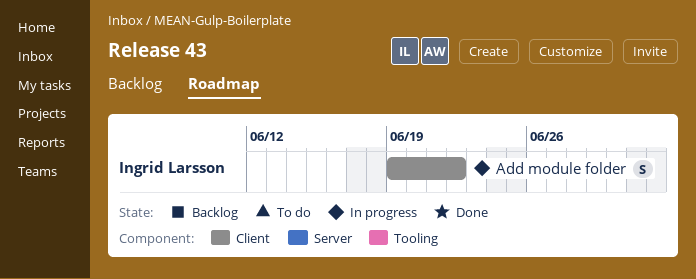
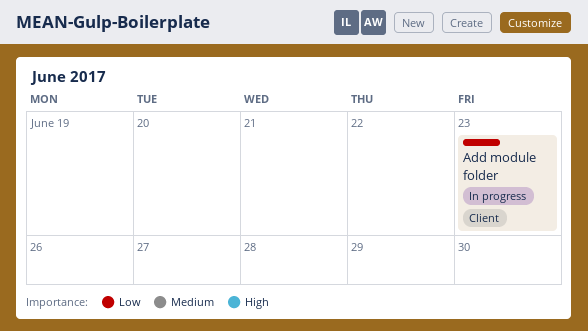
Add module folder, due: Jun 22 -> Jun 23

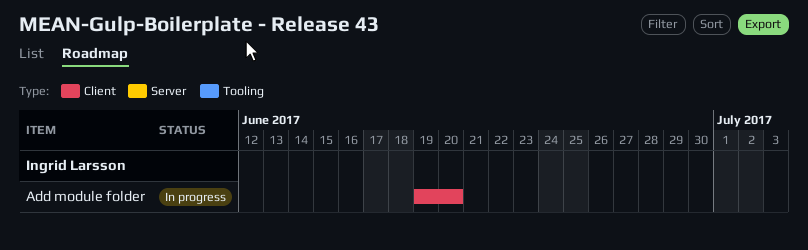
Add module folder, due: Jun 23 -> Jun 20

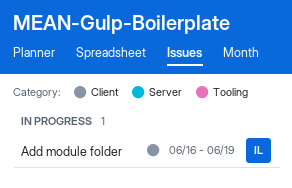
Add module folder, start: Jun 19 -> Jun 16
Add module folder, due: Jun 20 -> Jun 19

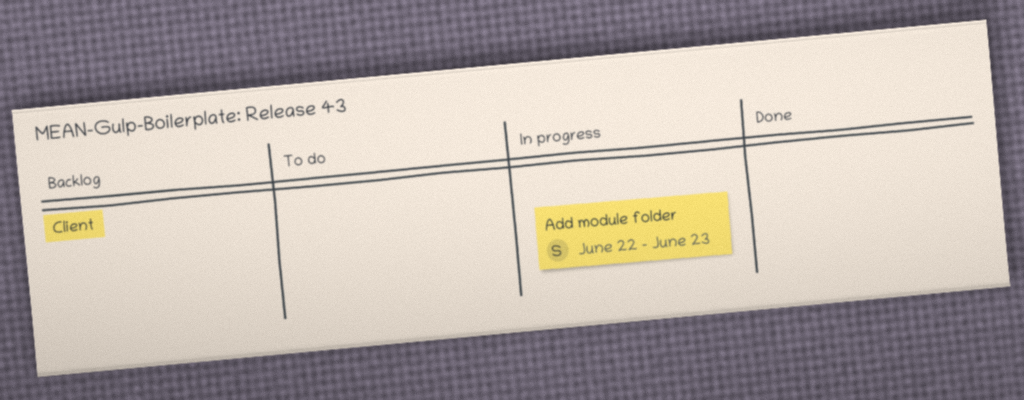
Add module folder, start: Jun 16 -> Jun 22
Add module folder, due: Jun 19 -> Jun 23

